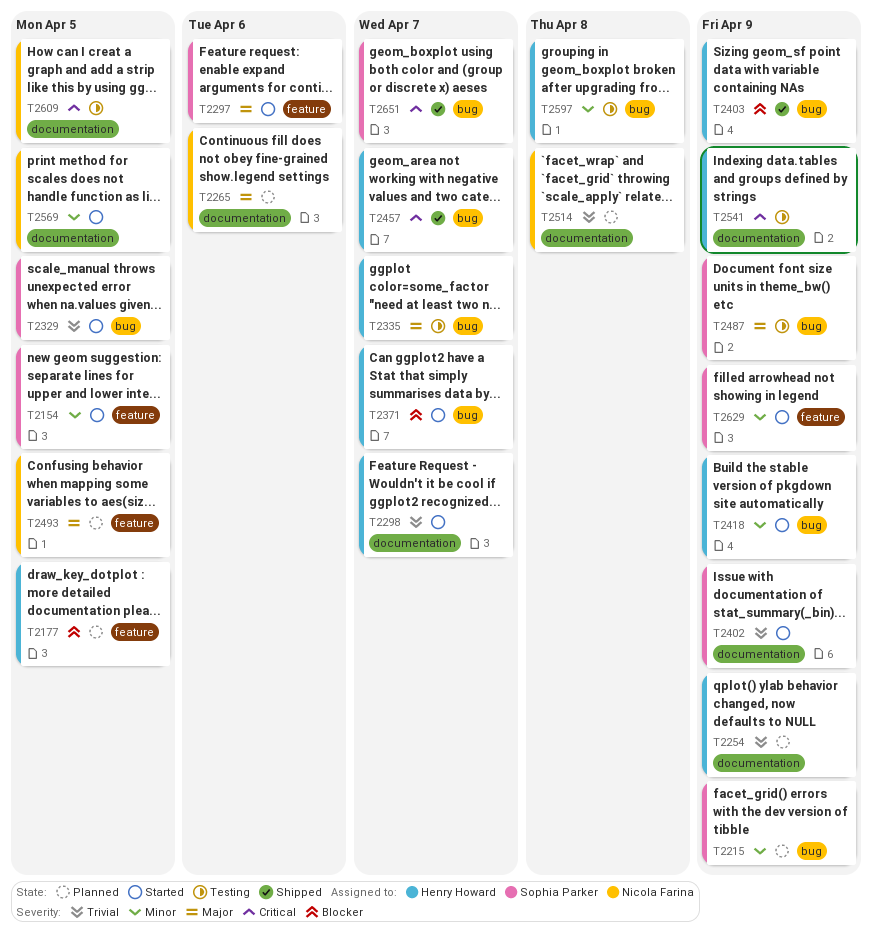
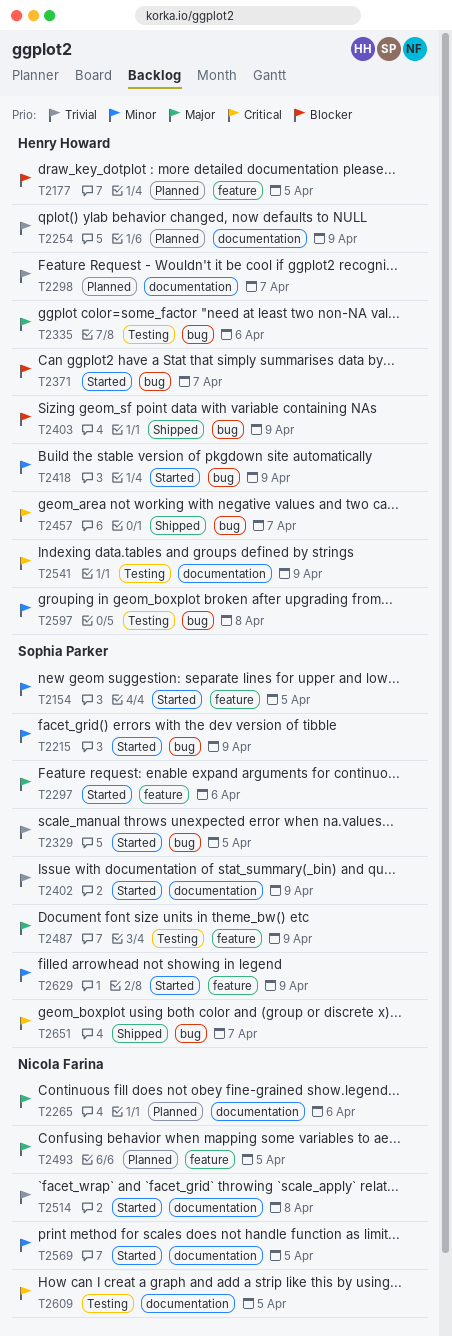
T2215, status: Planned -> Started
T2298, status: Started -> Planned
T2335, due: Apr 7 -> Apr 6
T2487, label: bug -> feature
T2514, status: Planned -> Started

